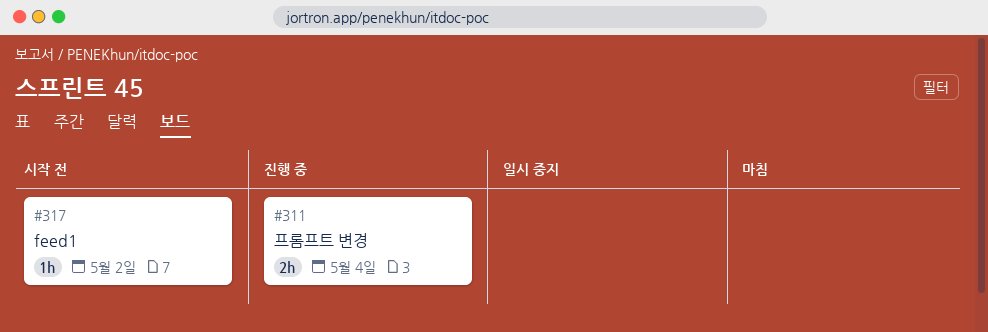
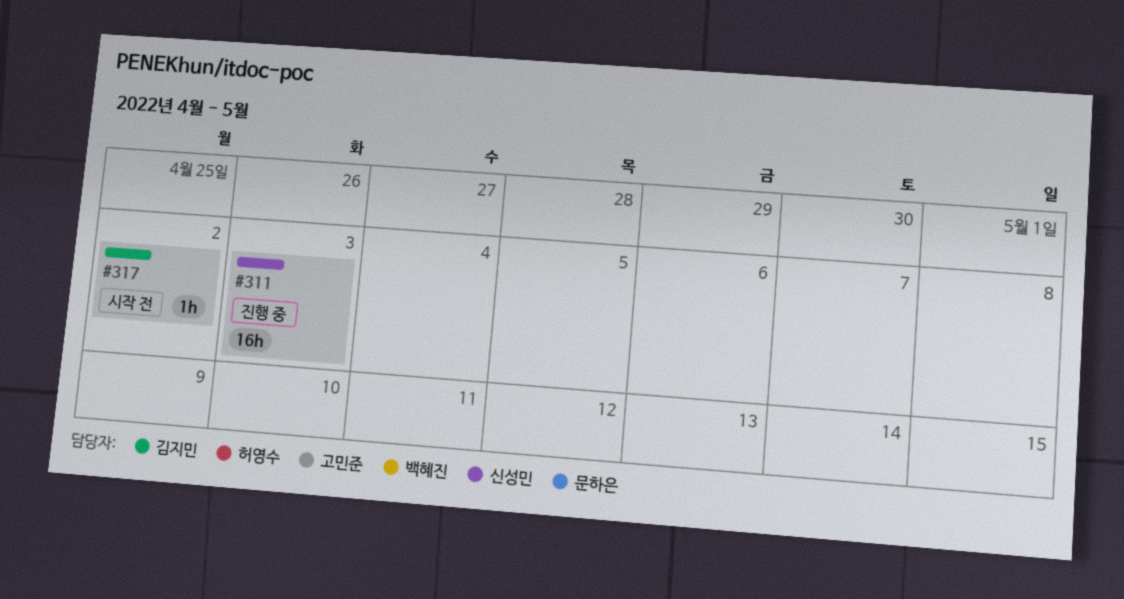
#311, estimate: 2h -> 16h
#311, due: May 4 -> May 3

